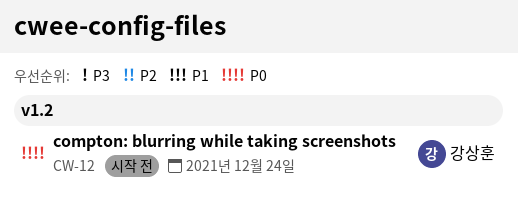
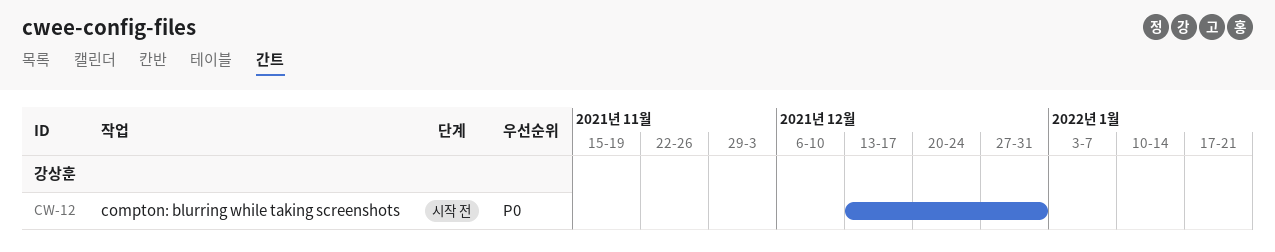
CW-12, due: Dec 24 -> Dec 31

